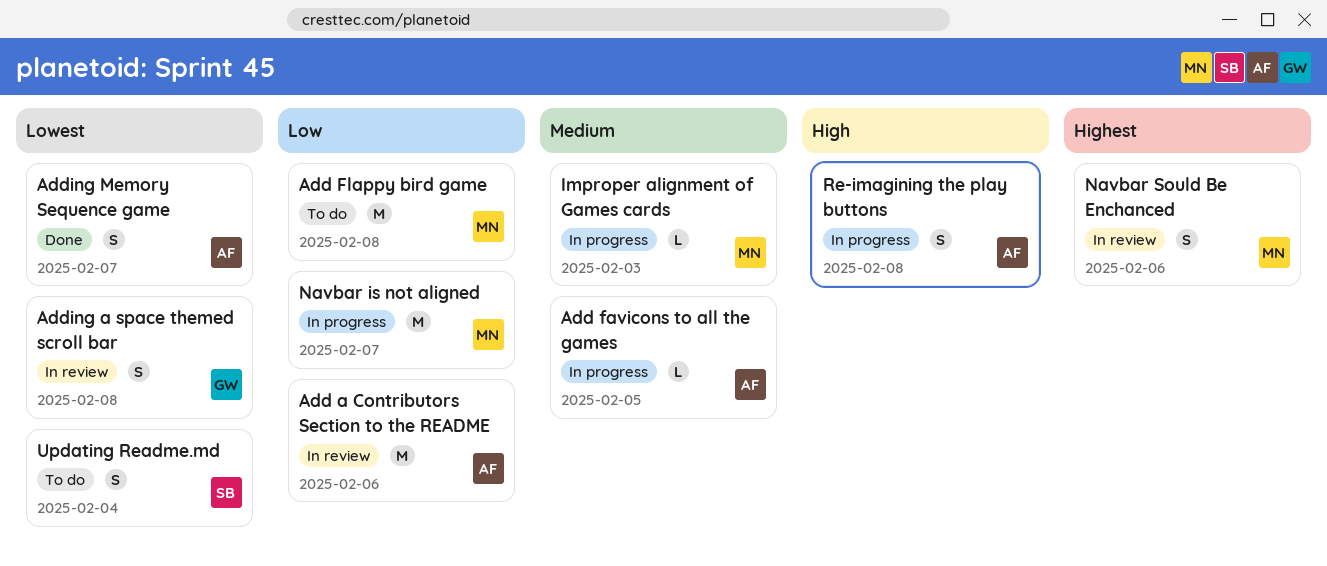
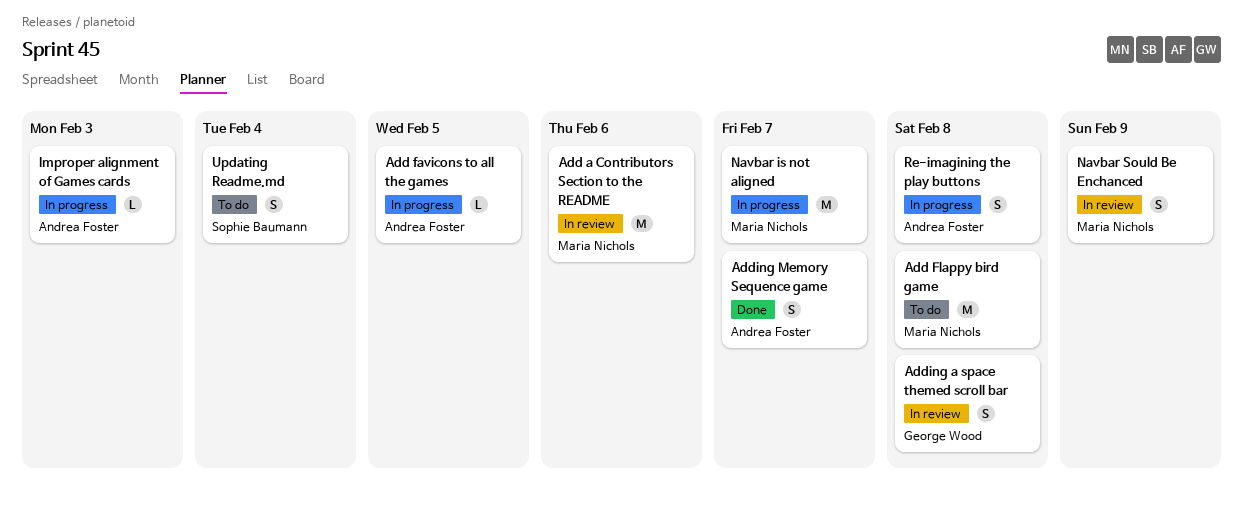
Add a Contributors Section to the README, owner: Andrea Foster -> Maria Nichols
Improper alignment of Games cards, owner: Maria Nichols -> Andrea Foster
Navbar Sould Be Enchanced, due: Feb 6 -> Feb 9

